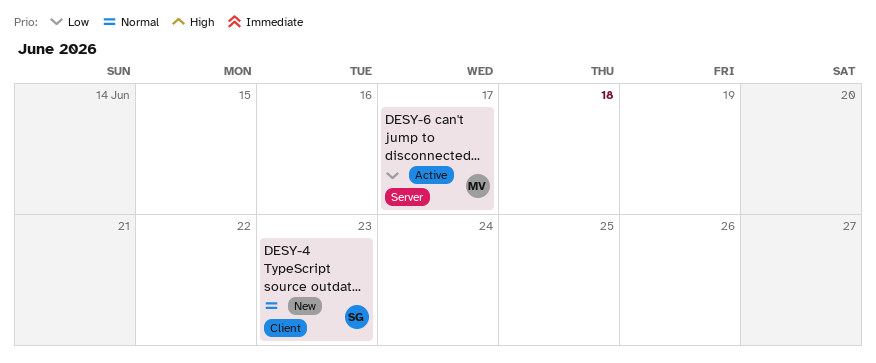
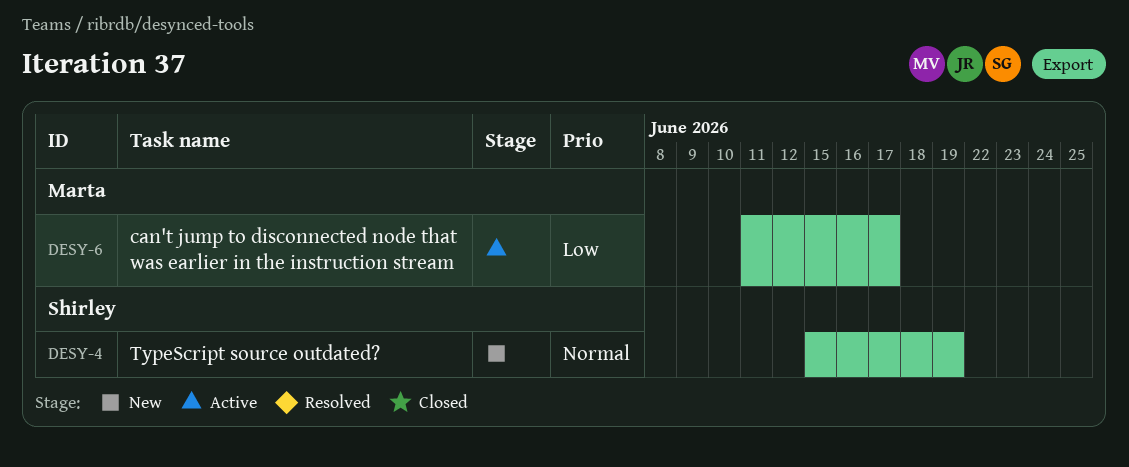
DESY-4, due: Jun 23 -> Jun 19

